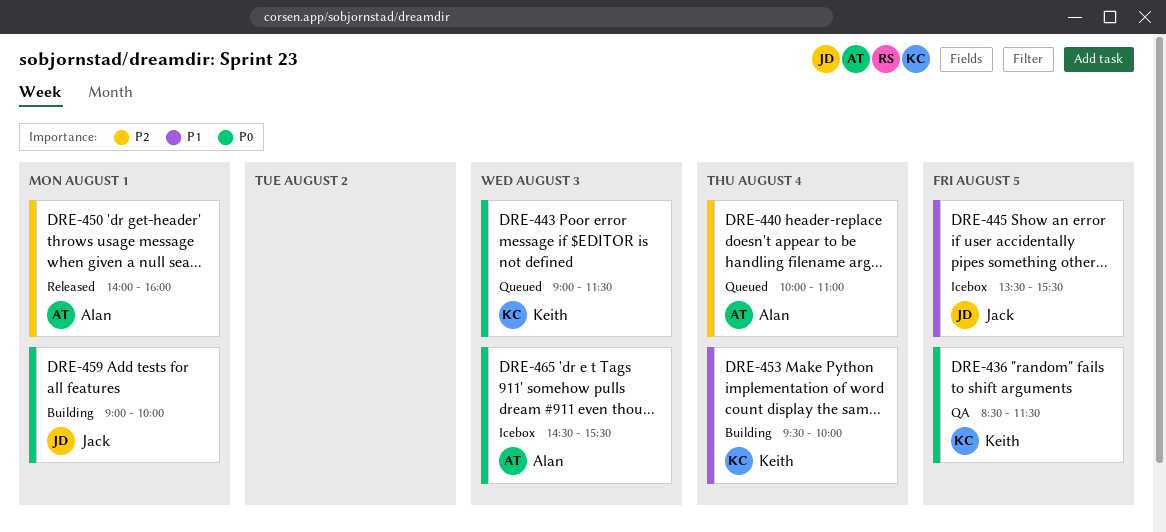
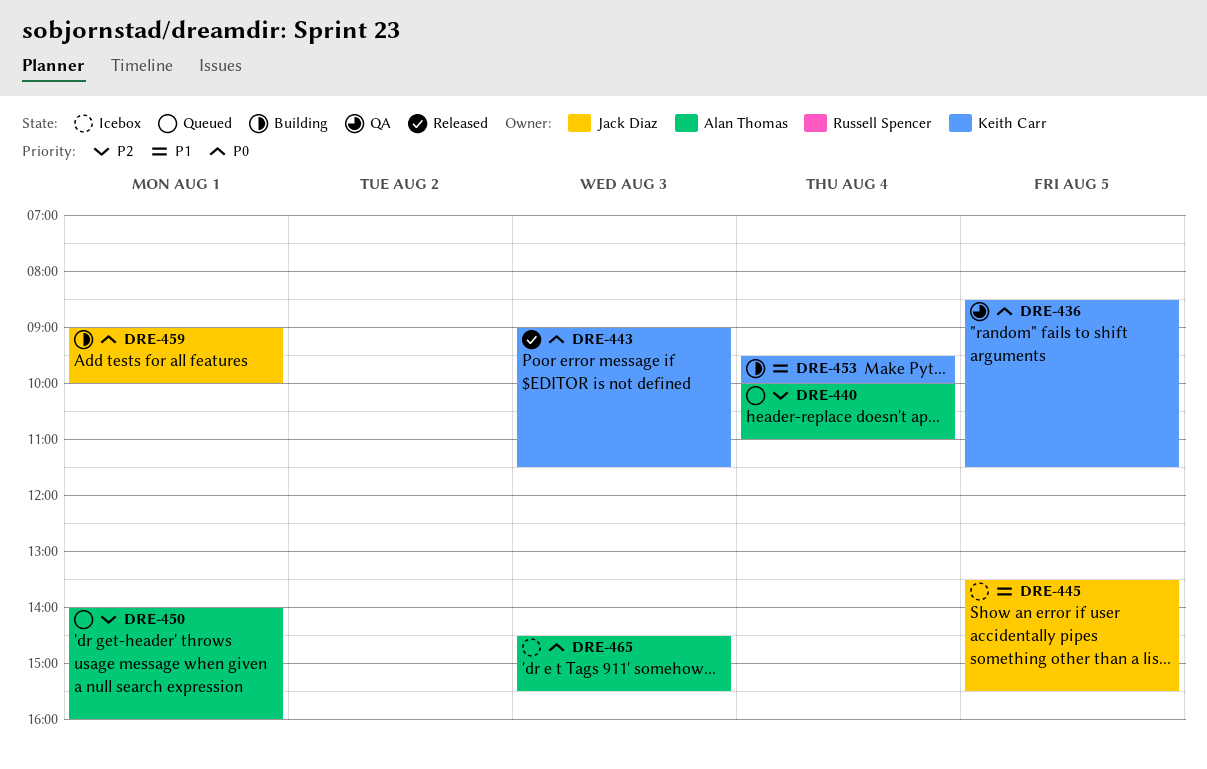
DRE-443, status: Queued -> Released
DRE-450, status: Released -> Queued

